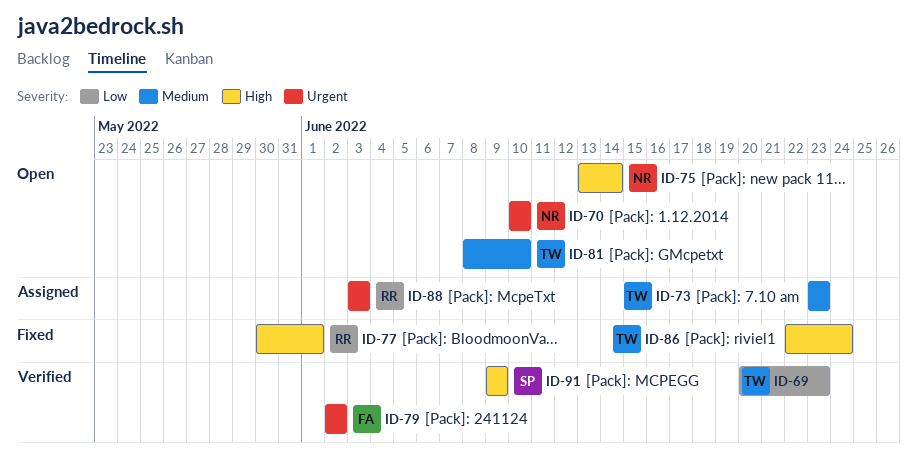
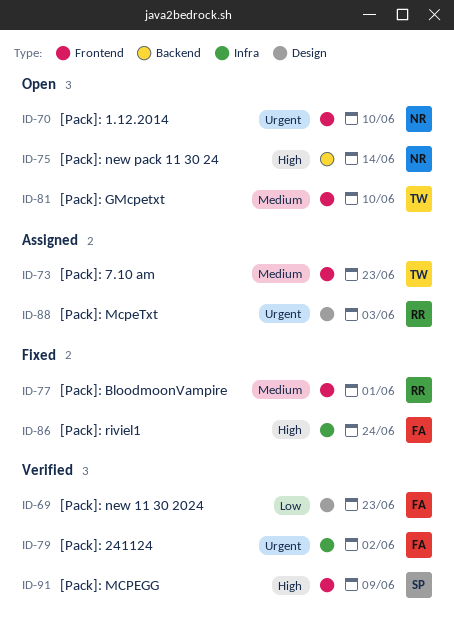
ID-69, owner: TW -> FA
ID-77, priority: High -> Medium
ID-86, owner: TW -> FA

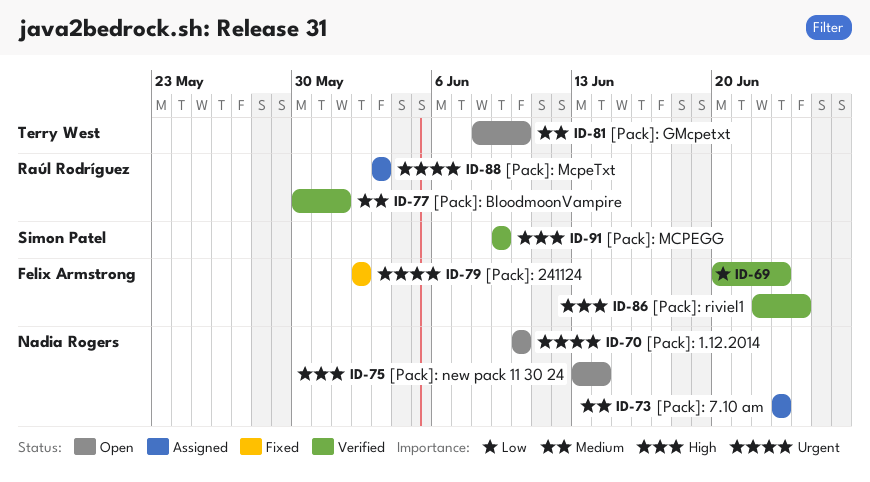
ID-73, owner: Terry West -> Nadia Rogers
ID-77, status: Fixed -> Verified
ID-79, status: Verified -> Fixed
ID-86, status: Fixed -> Verified

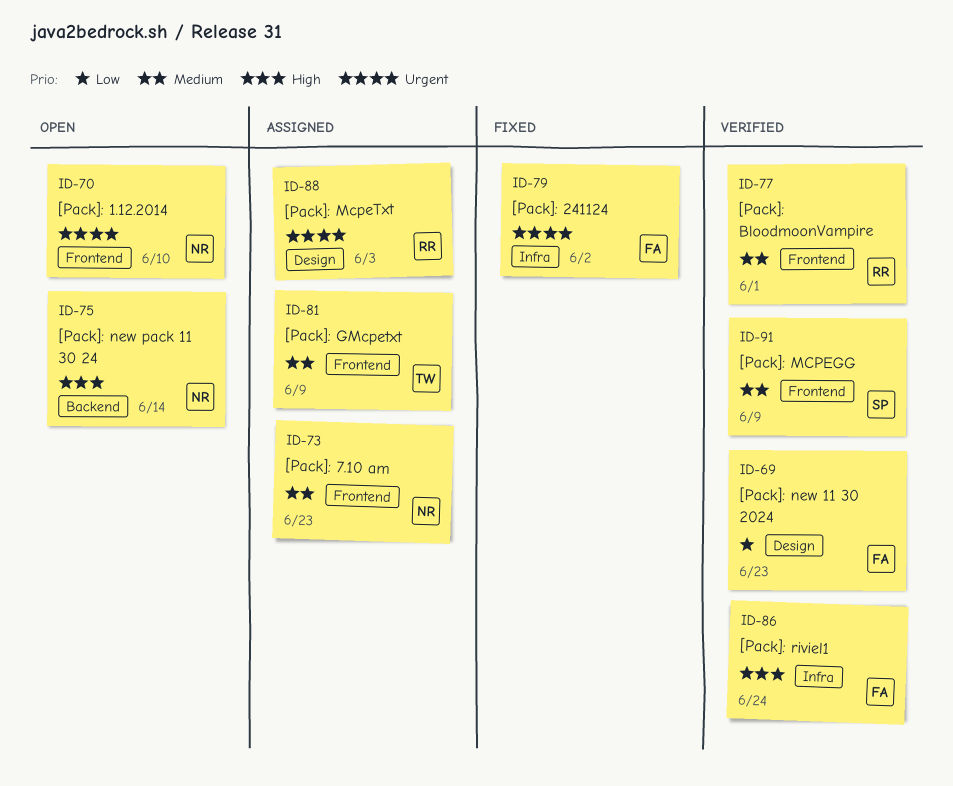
ID-81, status: Open -> Assigned
ID-81, due: Jun 10 -> Jun 9
ID-91, priority: High -> Medium

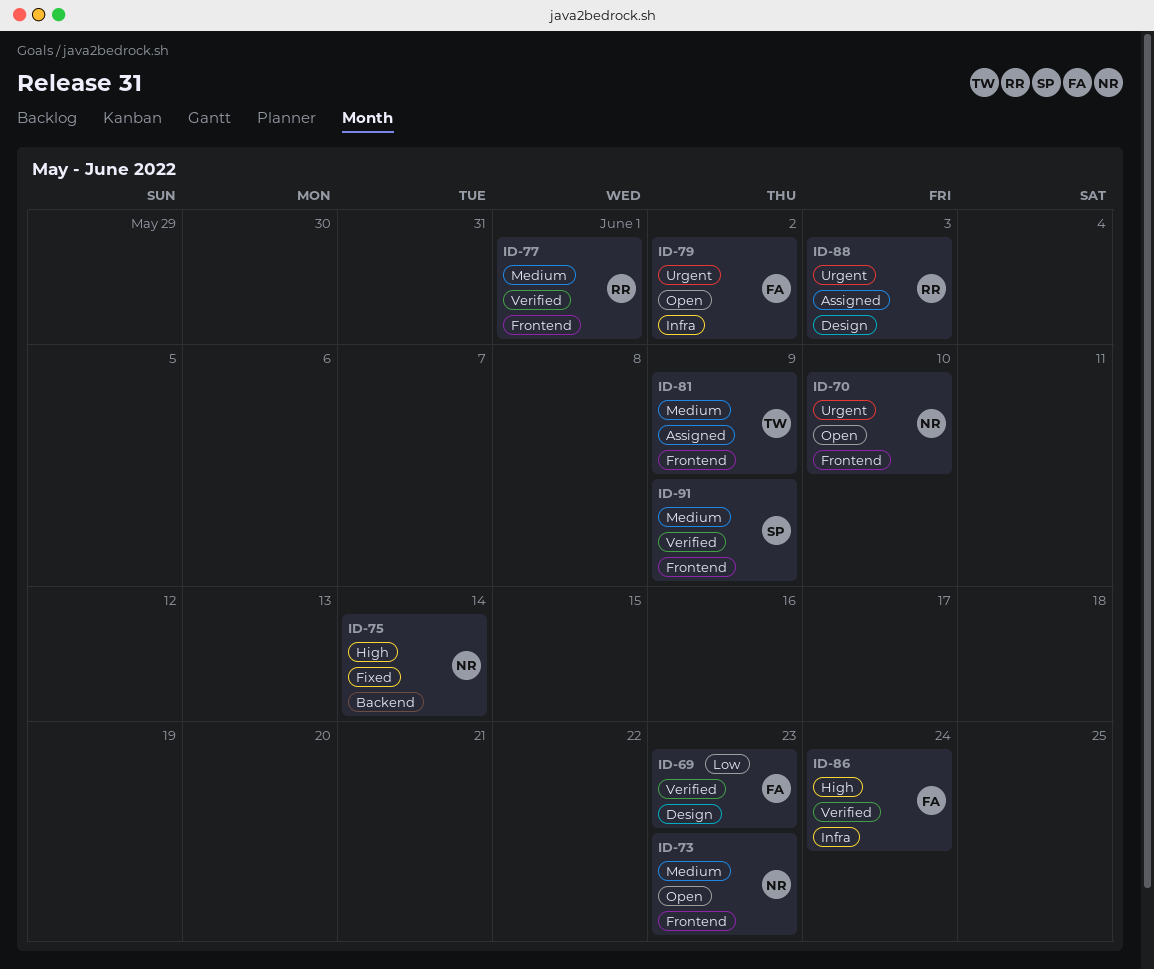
ID-73, status: Assigned -> Open
ID-75, status: Open -> Fixed
ID-79, status: Fixed -> Open

